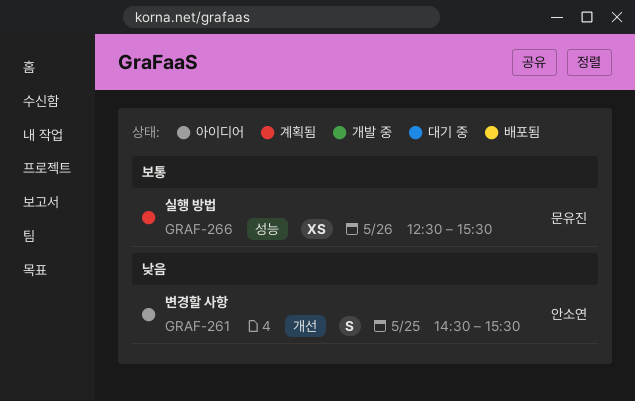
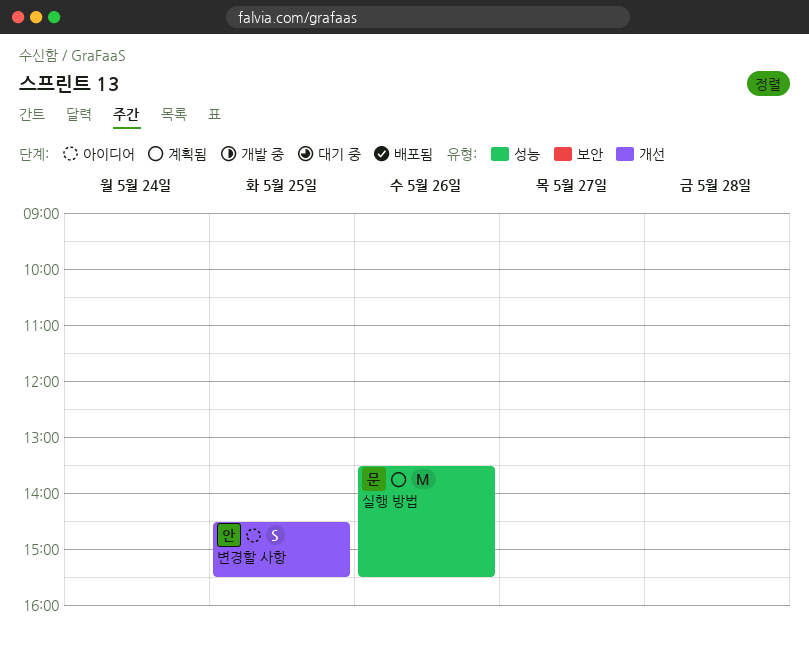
실행 방법, estimate: XS -> M
실행 방법, begins: 12:30 -> 13:30

